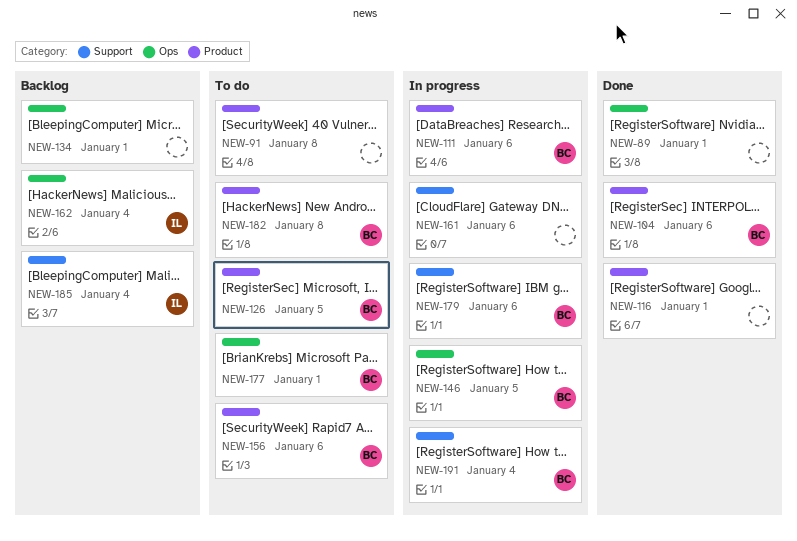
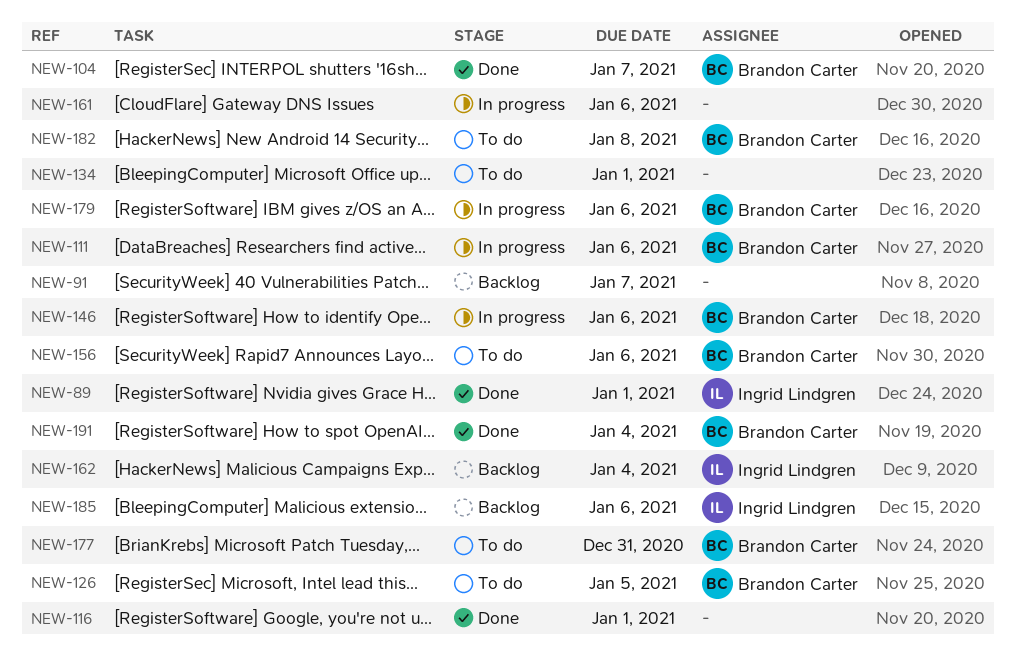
NEW-89, owner: none -> Ingrid Lindgren
NEW-91, status: To do -> Backlog
NEW-91, due: Jan 8 -> Jan 7
NEW-104, due: Jan 6 -> Jan 7
NEW-134, status: Backlog -> To do
NEW-146, due: Jan 5 -> Jan 6
NEW-177, due: Jan 1 -> Dec 31
NEW-185, due: Jan 4 -> Jan 6
NEW-191, status: In progress -> Done

